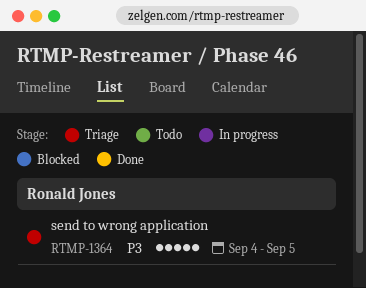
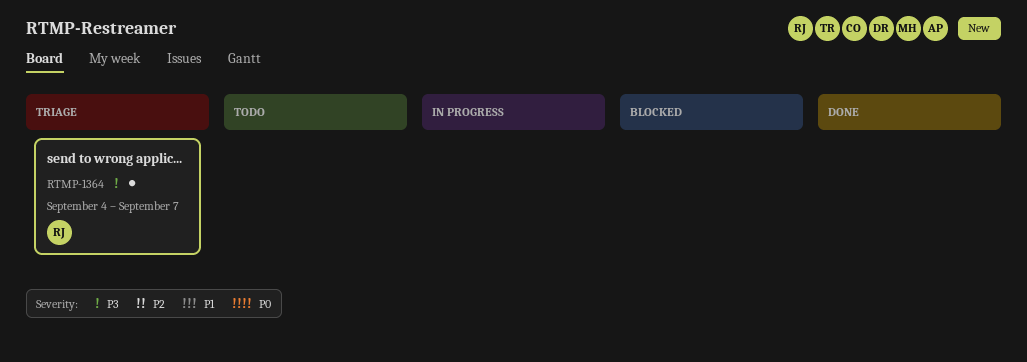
RTMP-1364, estimate: 5 -> 1
RTMP-1364, due: Sep 5 -> Sep 7

